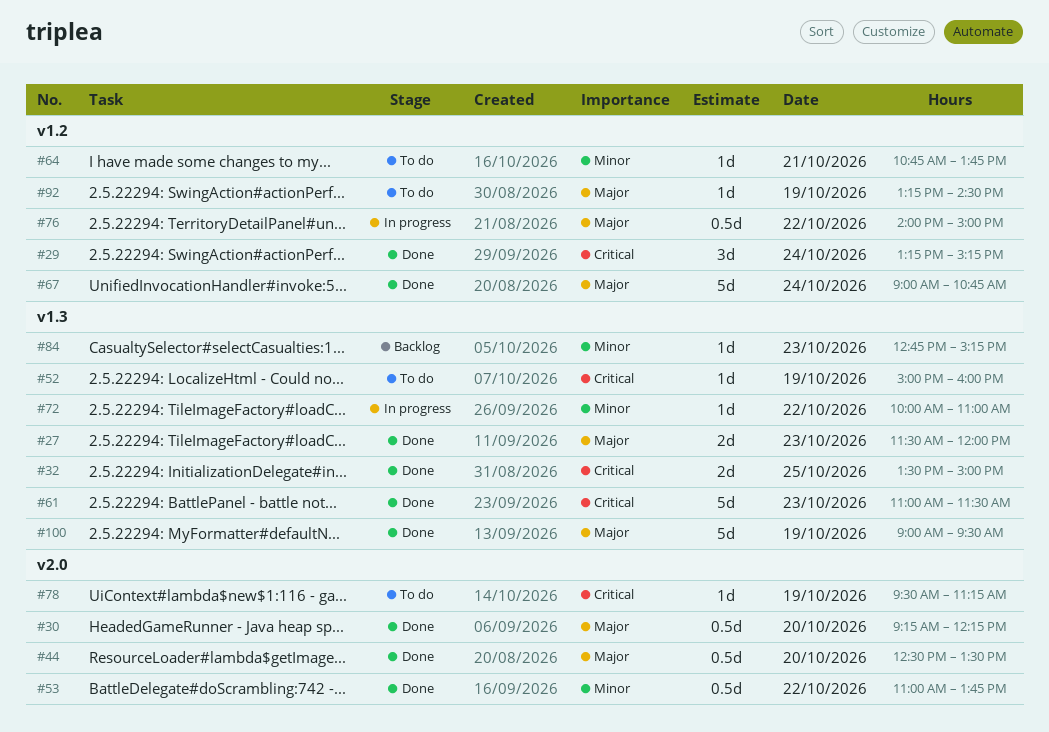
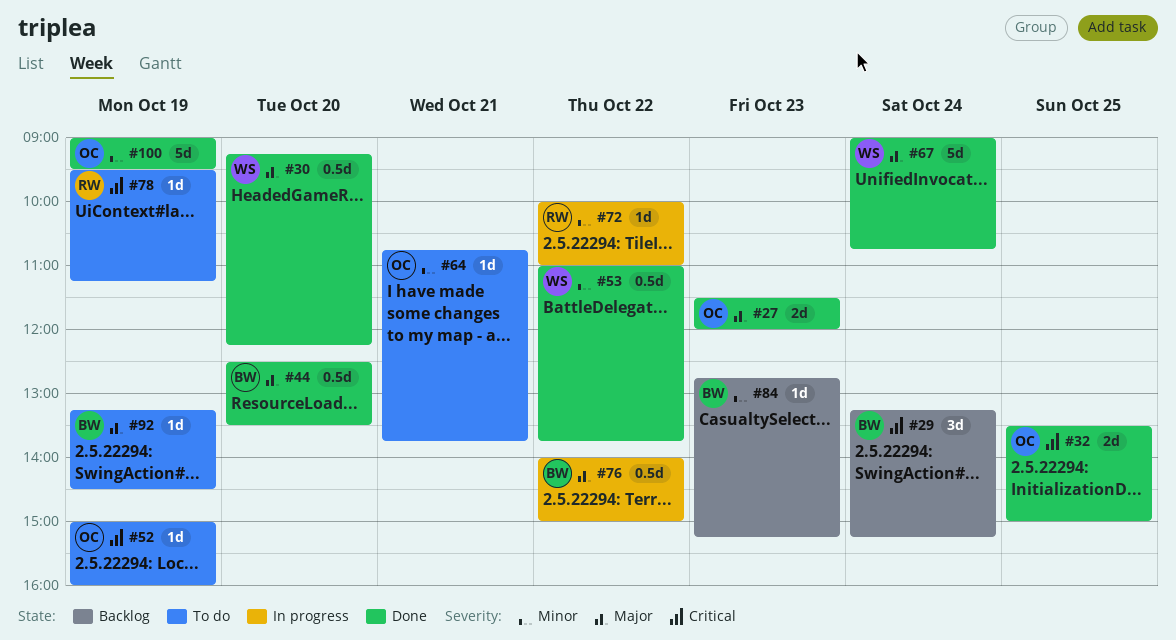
#29, status: Done -> Backlog
#61: present -> none
#100, priority: Major -> Minor

